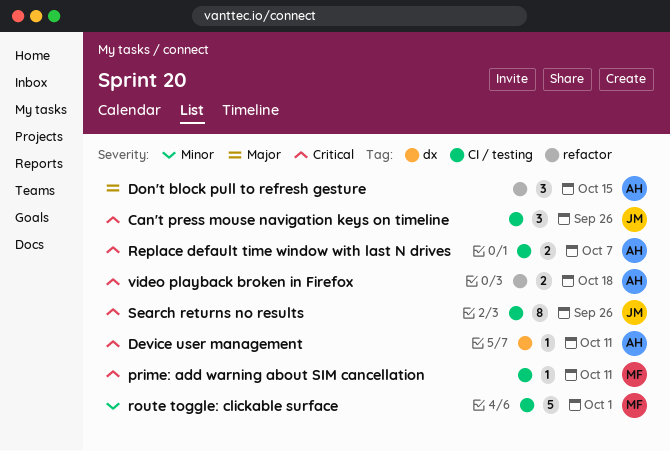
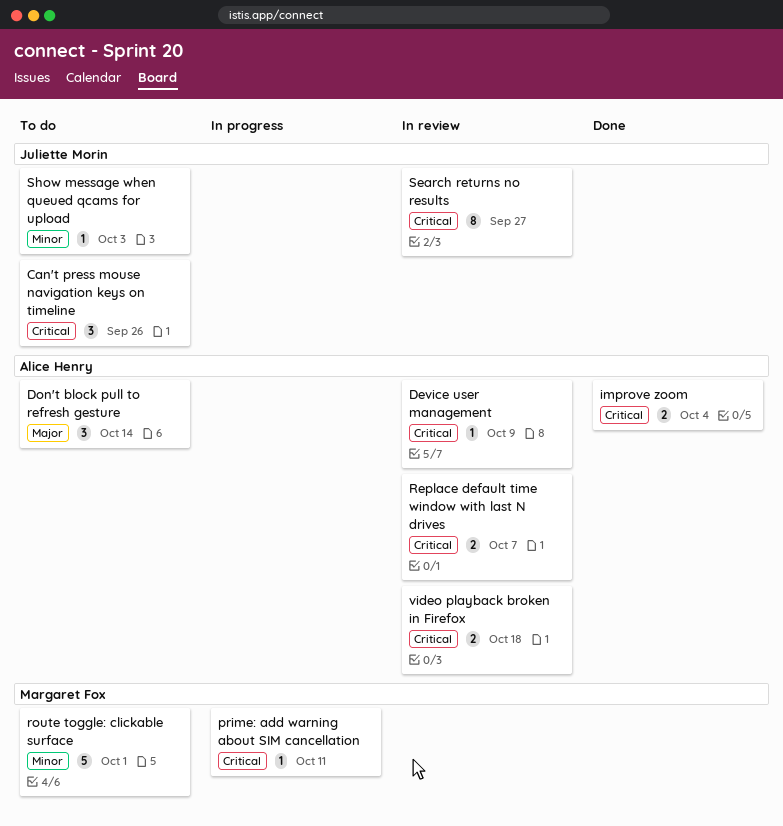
Device user management, due: Oct 11 -> Oct 9
Don't block pull to refresh gesture, due: Oct 15 -> Oct 14
improve zoom: none -> present
Search returns no results, due: Sep 26 -> Sep 27
Show message when queued qcams for upload: none -> present

